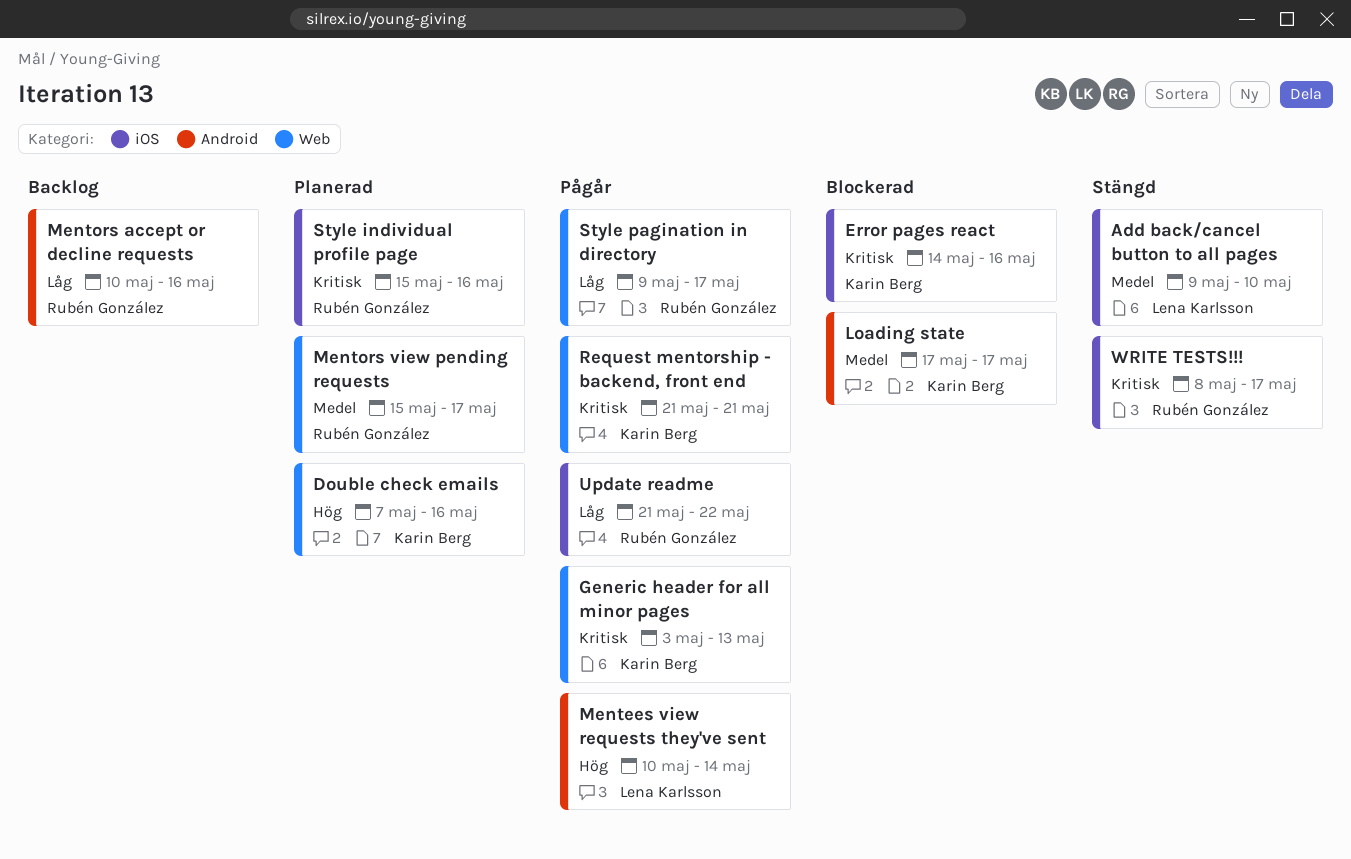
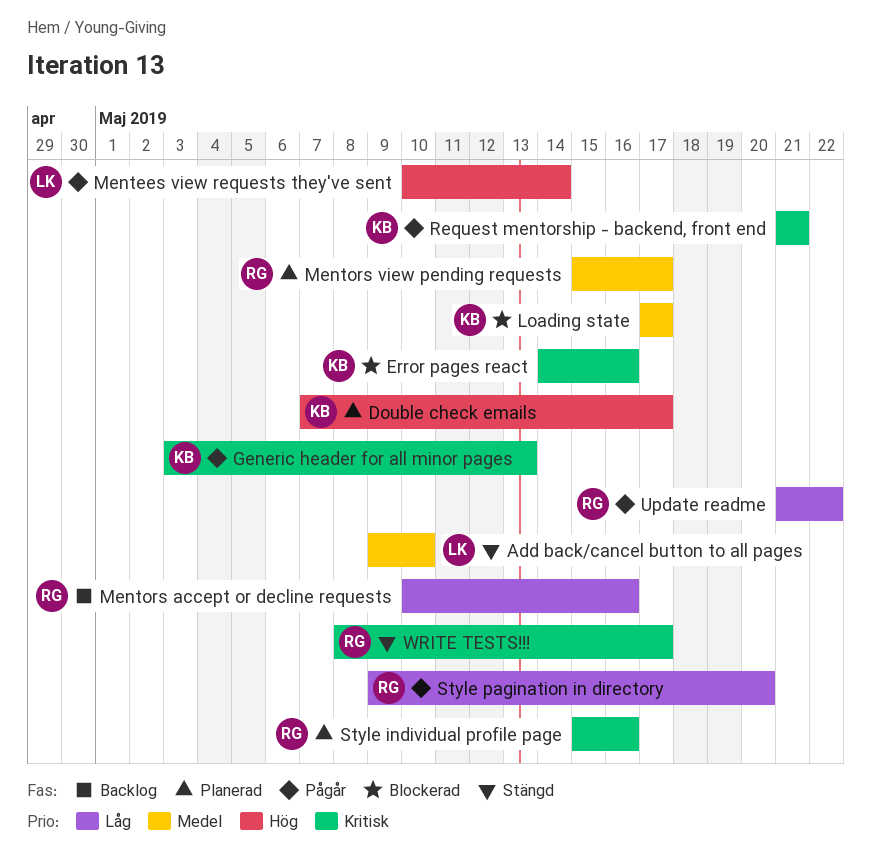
Double check emails, due: May 16 -> May 17
Style pagination in directory, due: May 17 -> May 20

